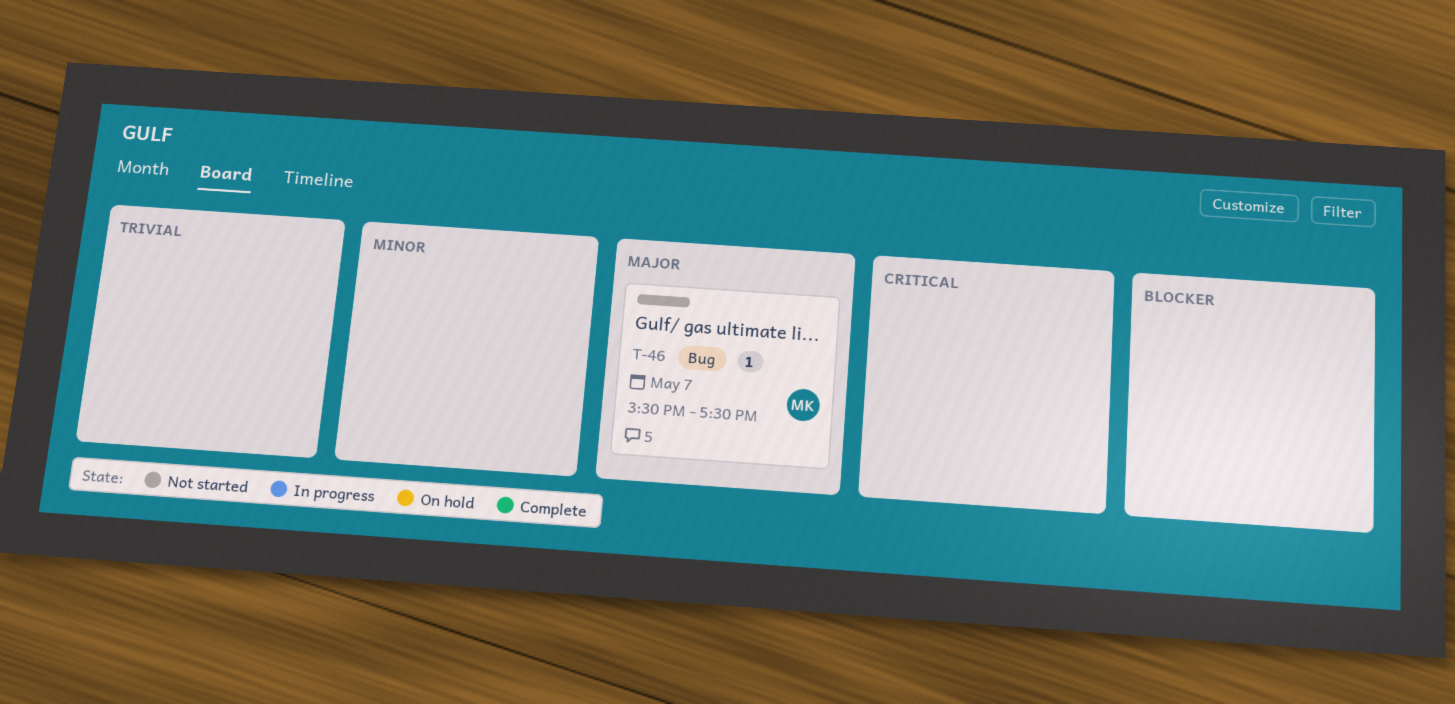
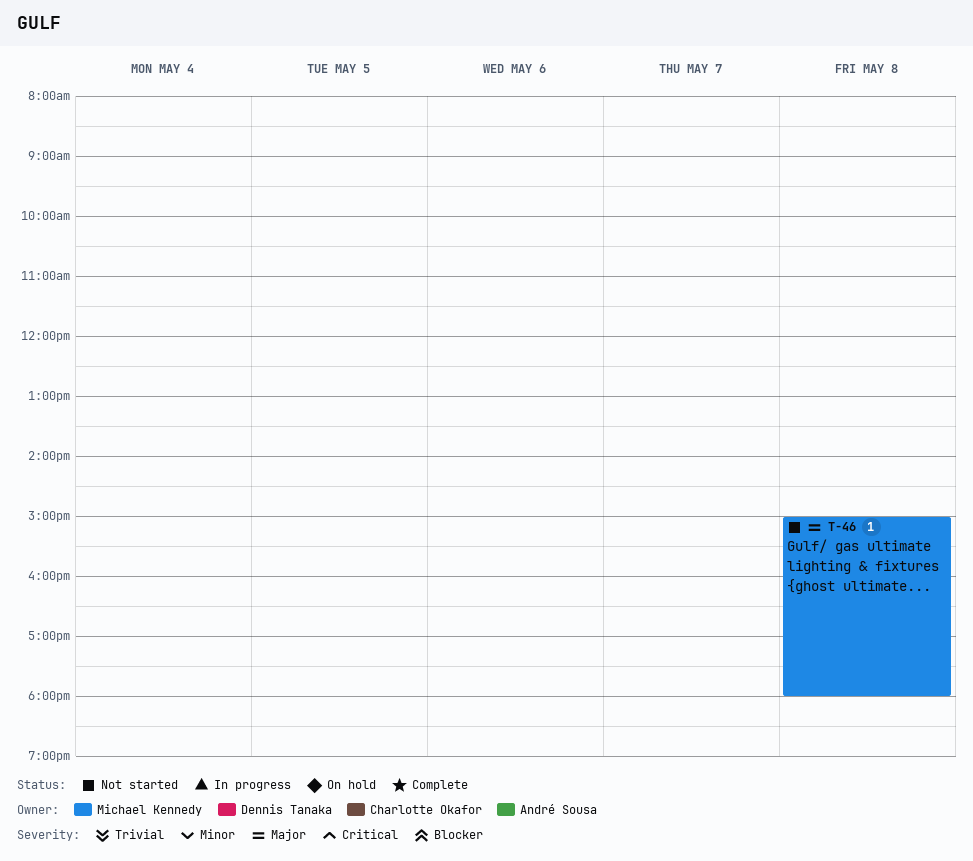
T-46, day: May 7 -> May 8
T-46, begins: 15:30 -> 15:00
T-46, ends: 17:30 -> 18:00

